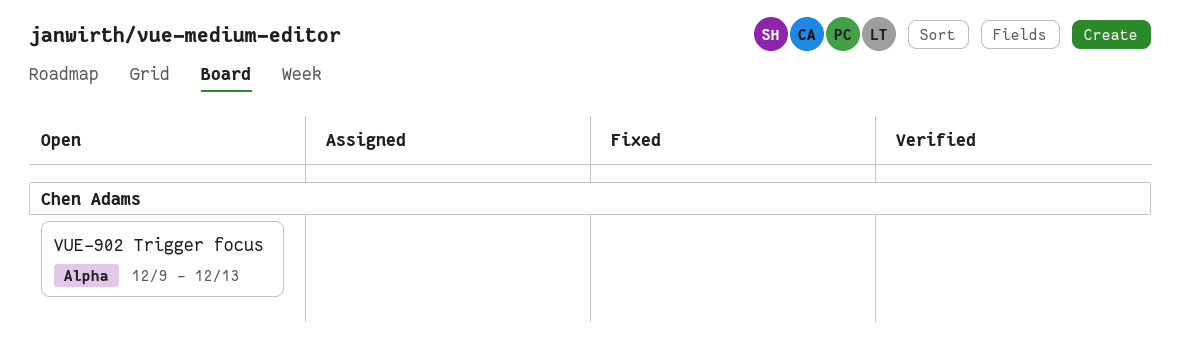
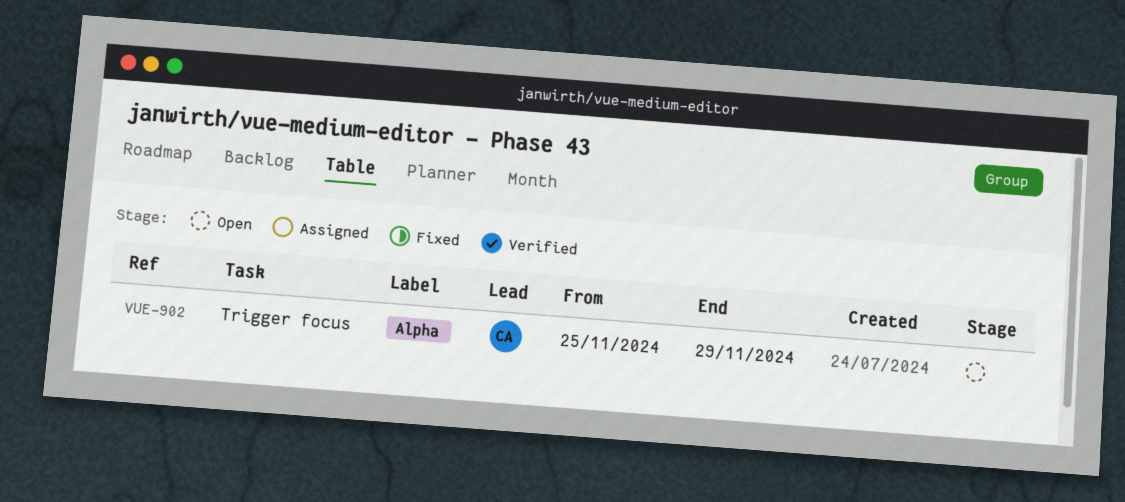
VUE-902, start: Dec 9 -> Nov 25
VUE-902, due: Dec 13 -> Nov 29

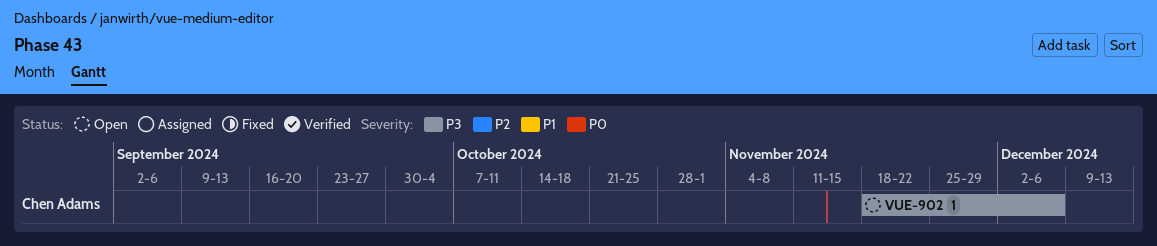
VUE-902, start: Nov 25 -> Nov 18
VUE-902, due: Nov 29 -> Dec 6

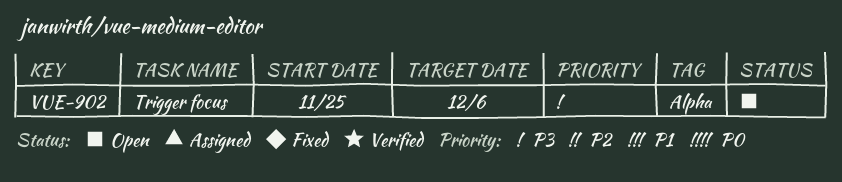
VUE-902, start: Nov 18 -> Nov 25

